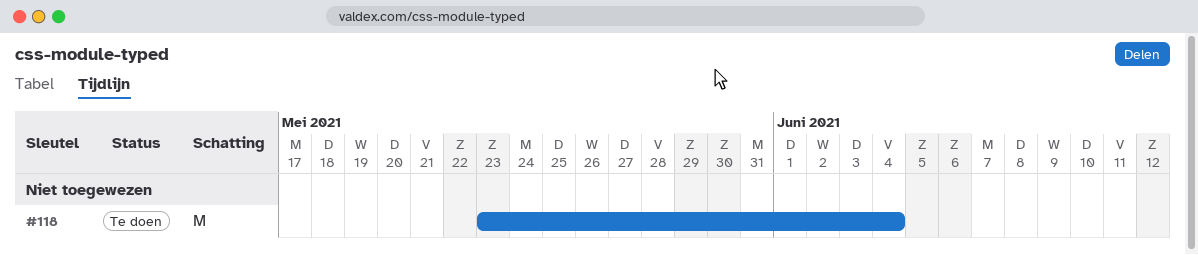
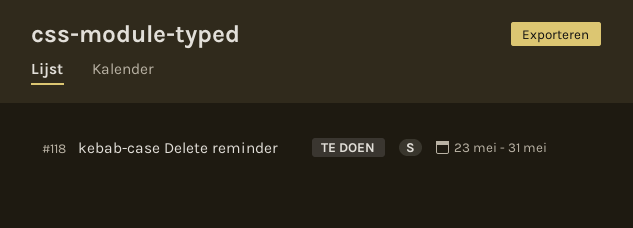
#118, estimate: M -> S
#118, due: Jun 4 -> May 31

